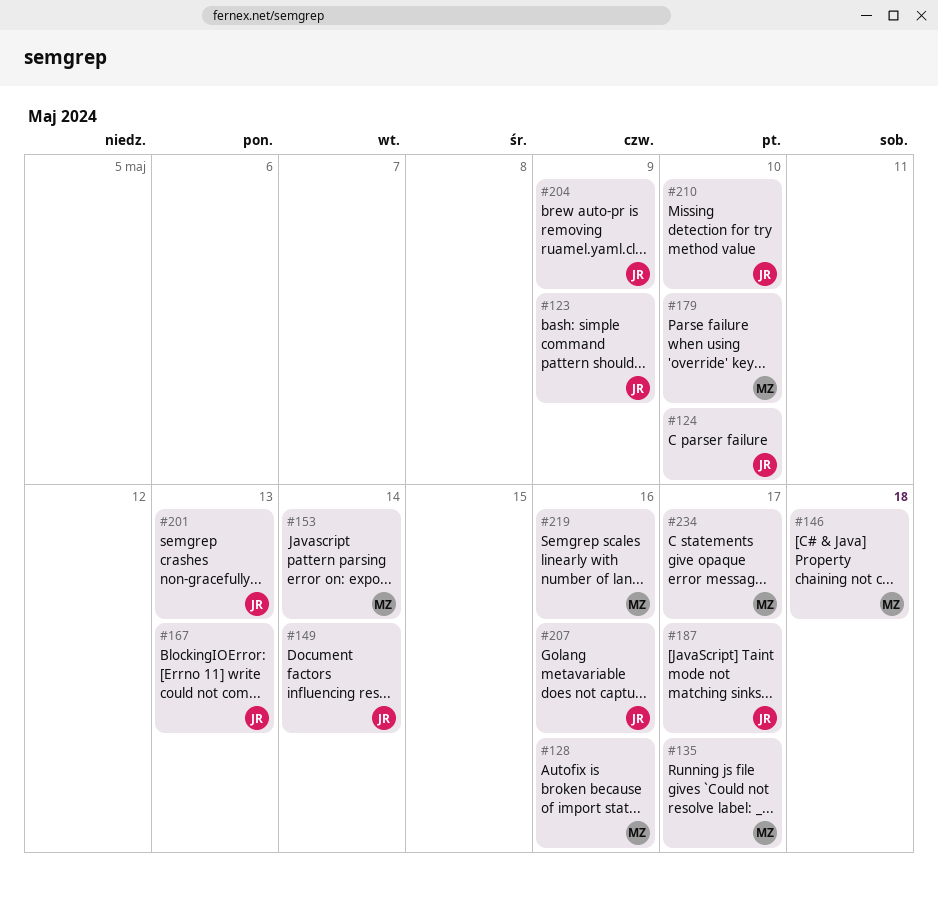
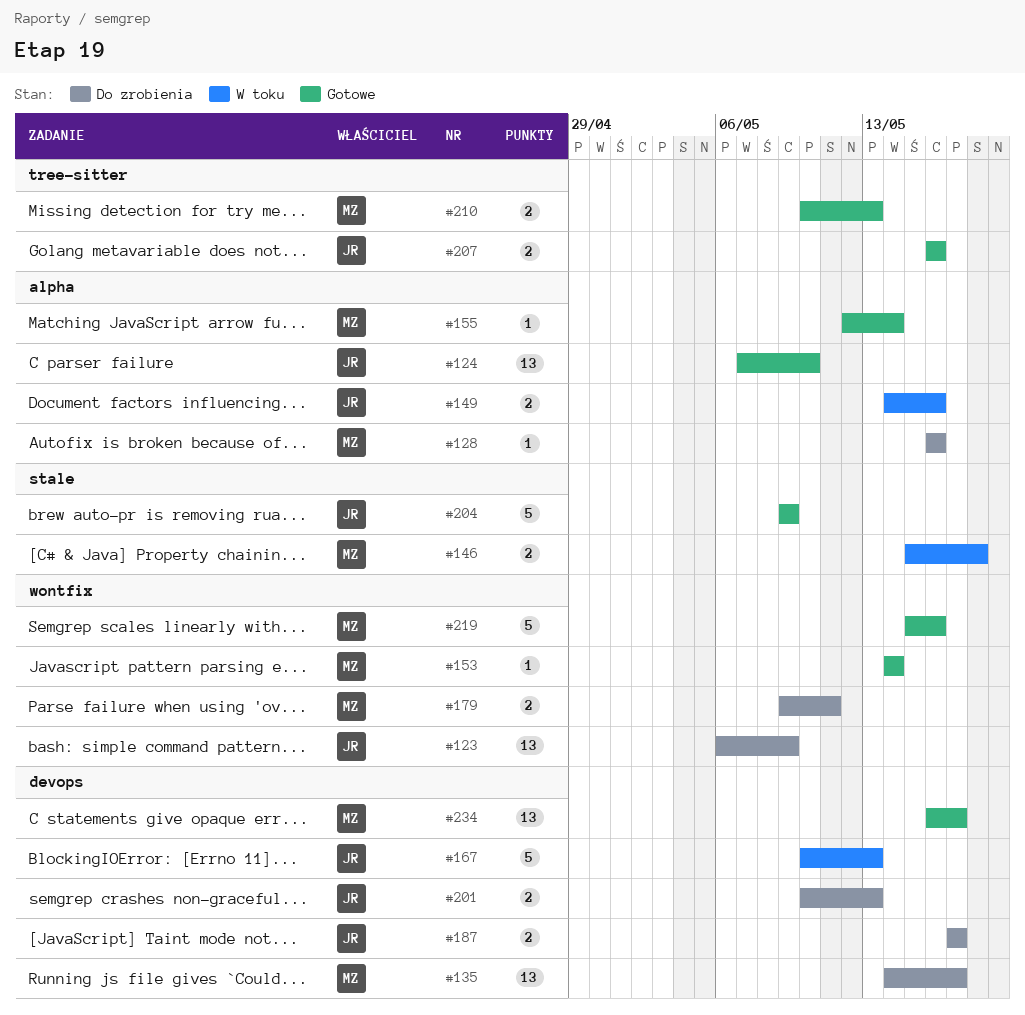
#149, due: May 14 -> May 16
#155: none -> present
#179, due: May 10 -> May 11
#210, owner: JR -> MZ
#210, due: May 10 -> May 13

